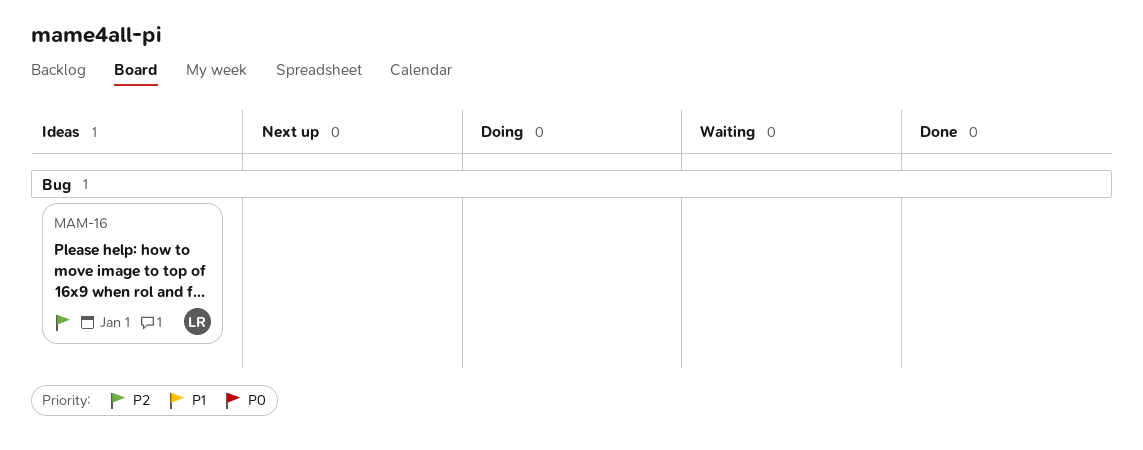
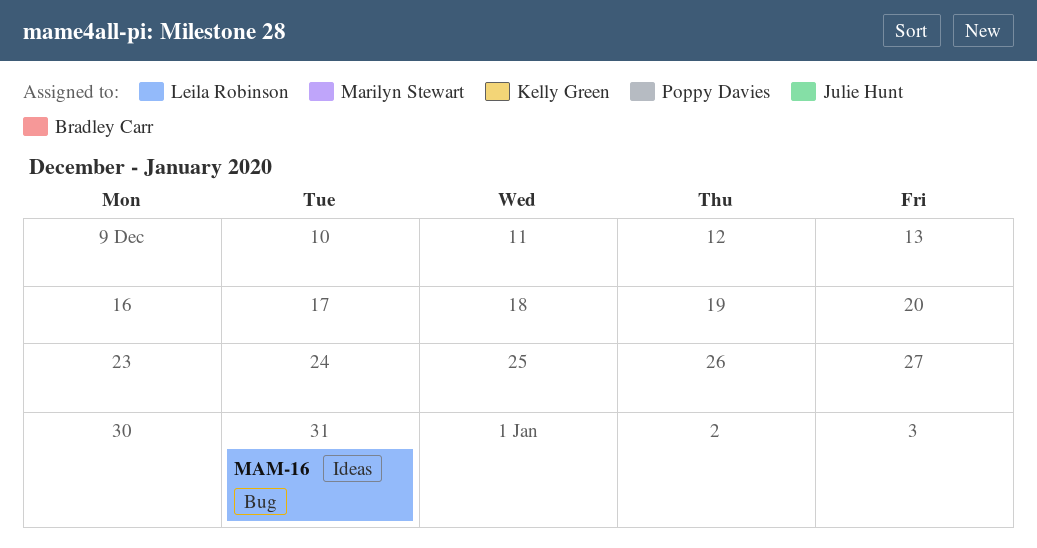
MAM-16, due: Jan 1 -> Dec 31

